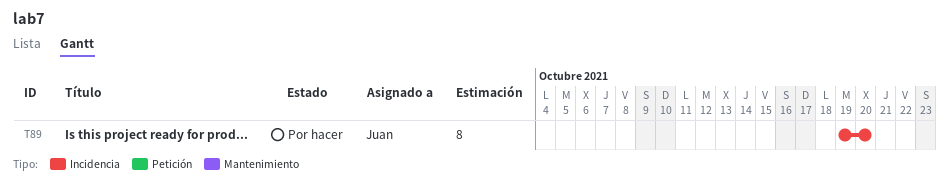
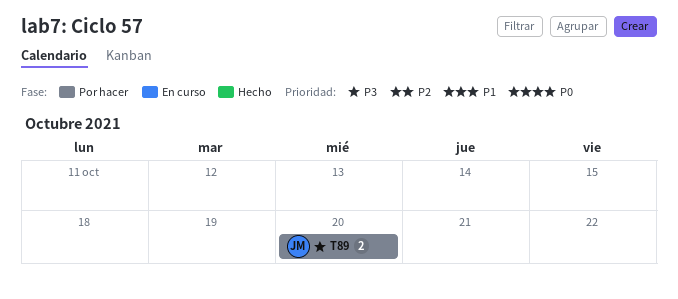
T89, estimate: 8 -> 2
T89, start: Oct 19 -> Oct 20

